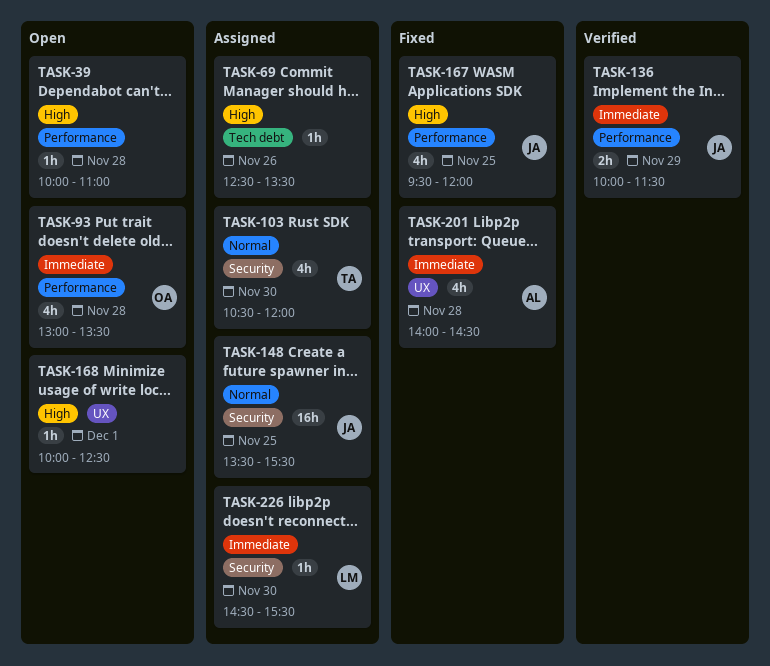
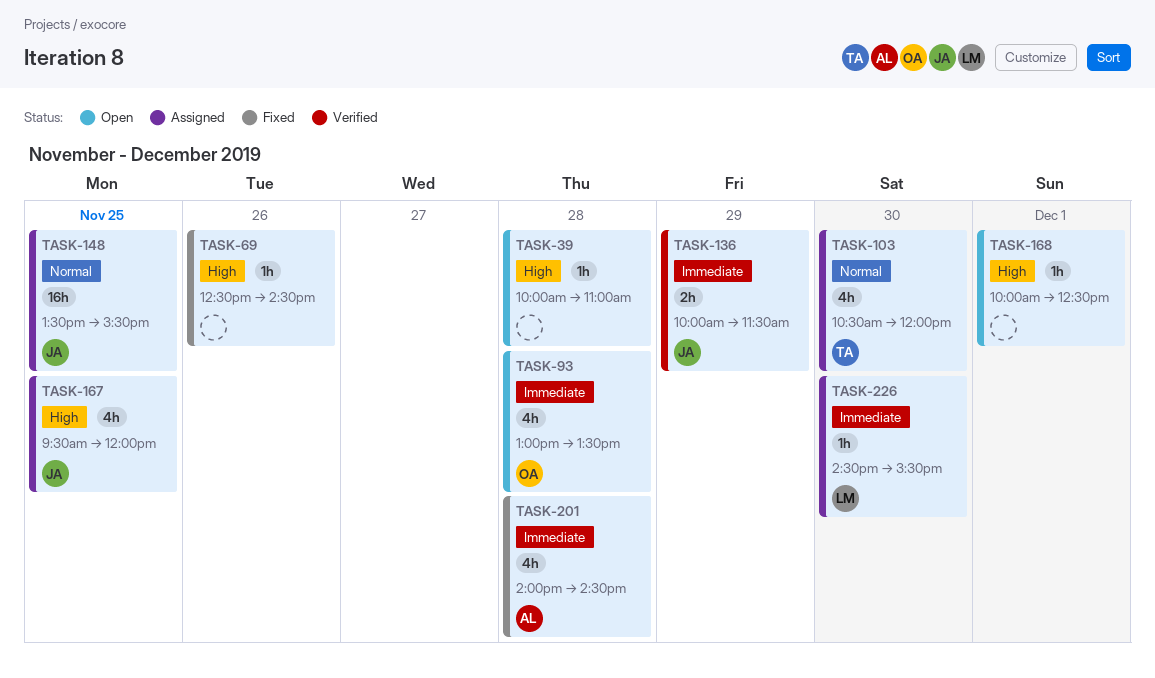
TASK-69, status: Assigned -> Fixed
TASK-69, ends: 13:30 -> 14:30
TASK-167, status: Fixed -> Assigned

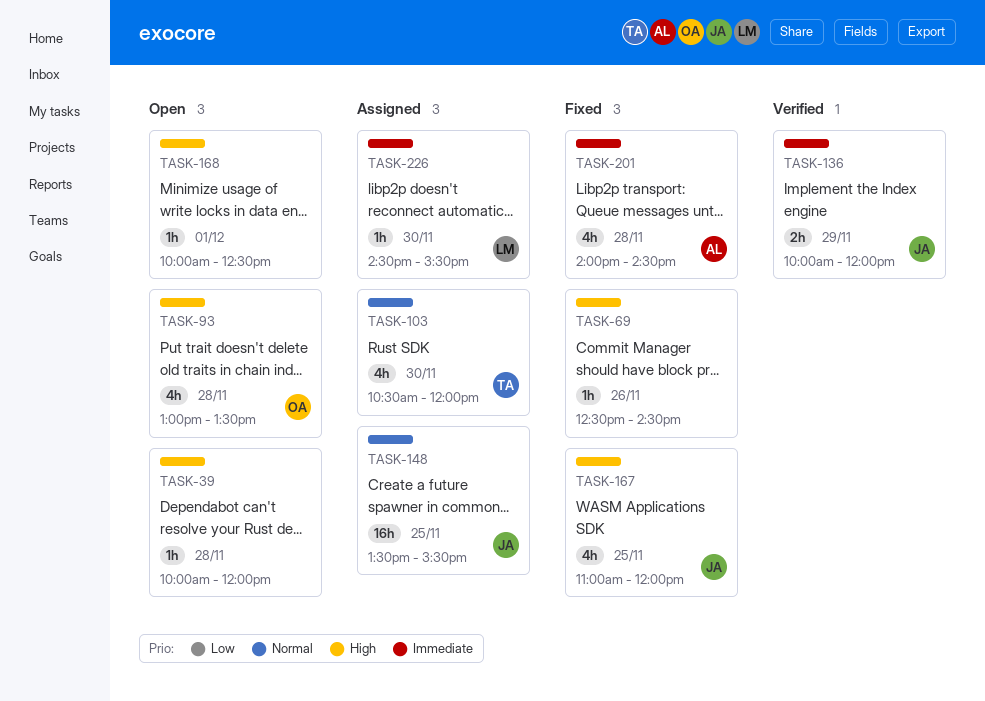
TASK-39, ends: 11:00 -> 12:00
TASK-93, priority: Immediate -> High
TASK-136, ends: 11:30 -> 12:00
TASK-167, status: Assigned -> Fixed
TASK-167, begins: 09:30 -> 11:00

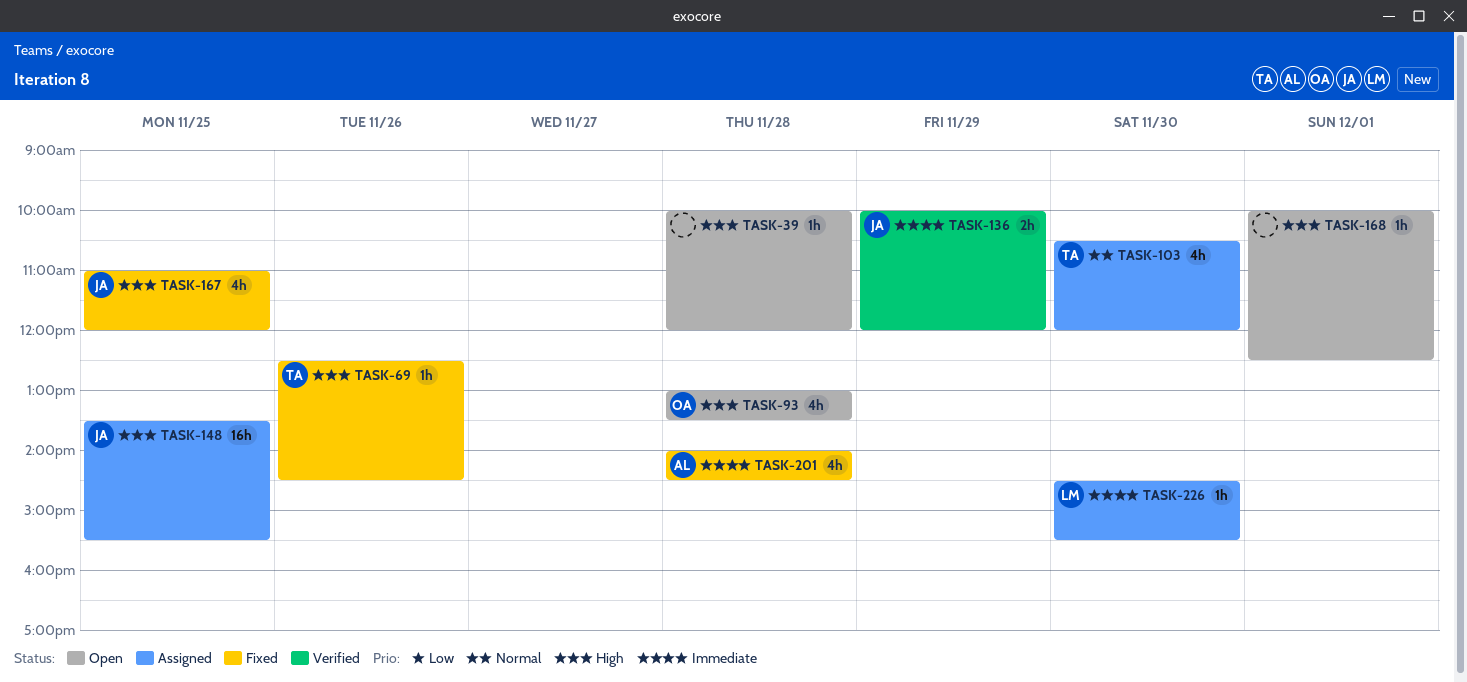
TASK-69, owner: none -> TA
TASK-148, priority: Normal -> High

